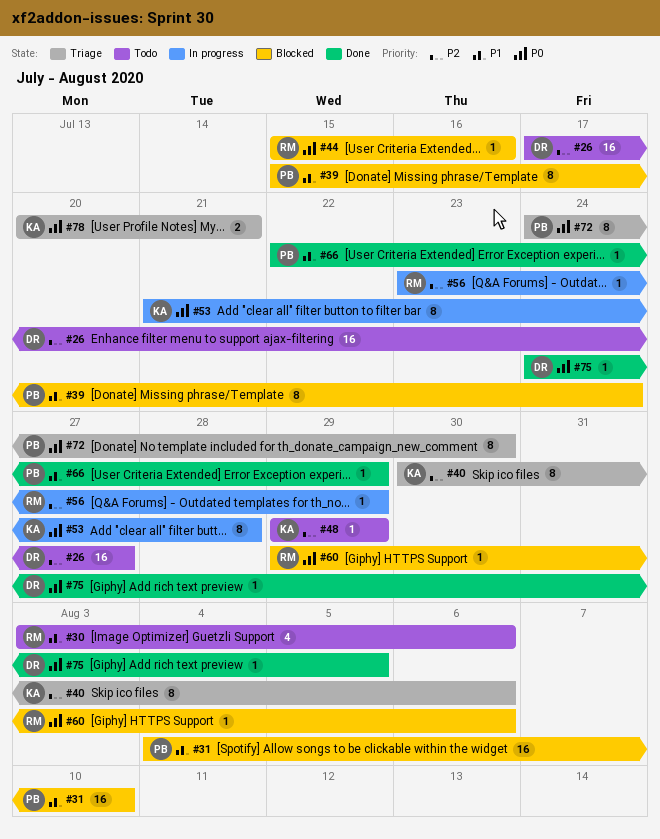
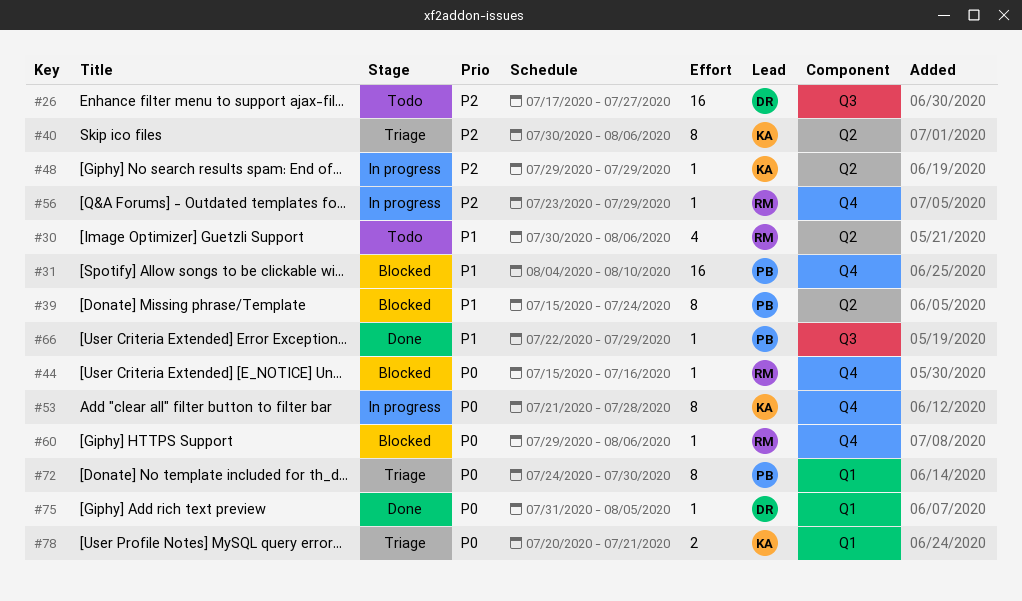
#30, start: Aug 3 -> Jul 30
#48, status: Todo -> In progress
#75, start: Jul 24 -> Jul 31

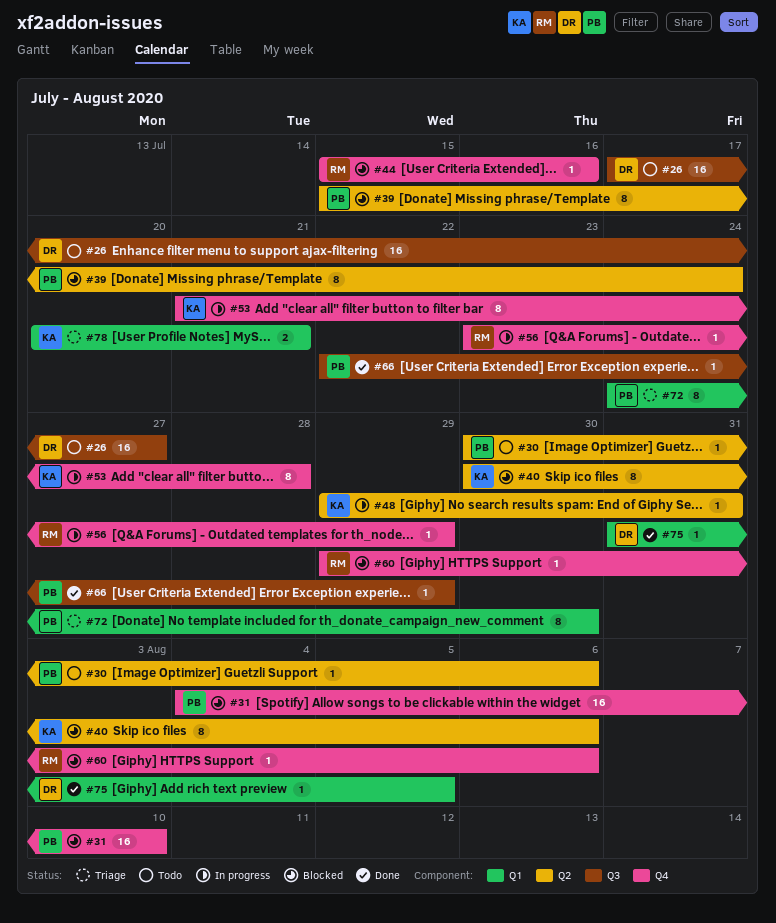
#30, owner: RM -> PB
#30, estimate: 4 -> 1
#40, status: Triage -> Blocked
#48, due: Jul 29 -> Jul 31

